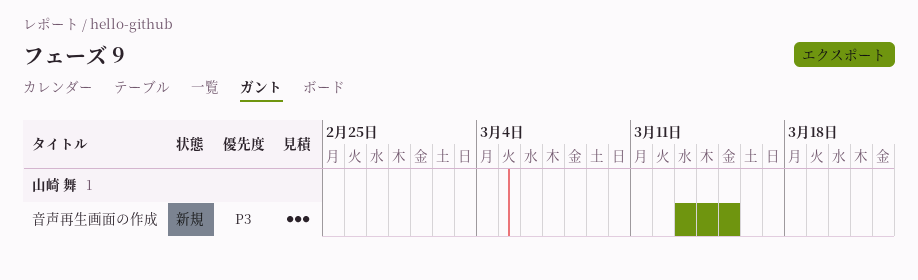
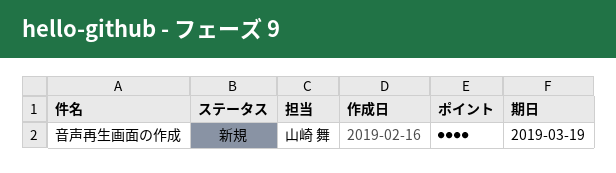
音声再生画面の作成, estimate: 3 -> 4
音声再生画面の作成, due: Mar 15 -> Mar 19

